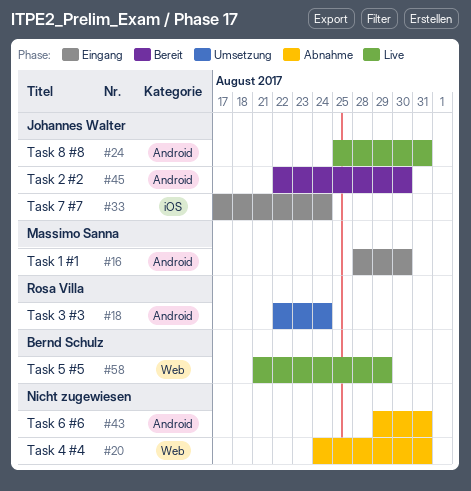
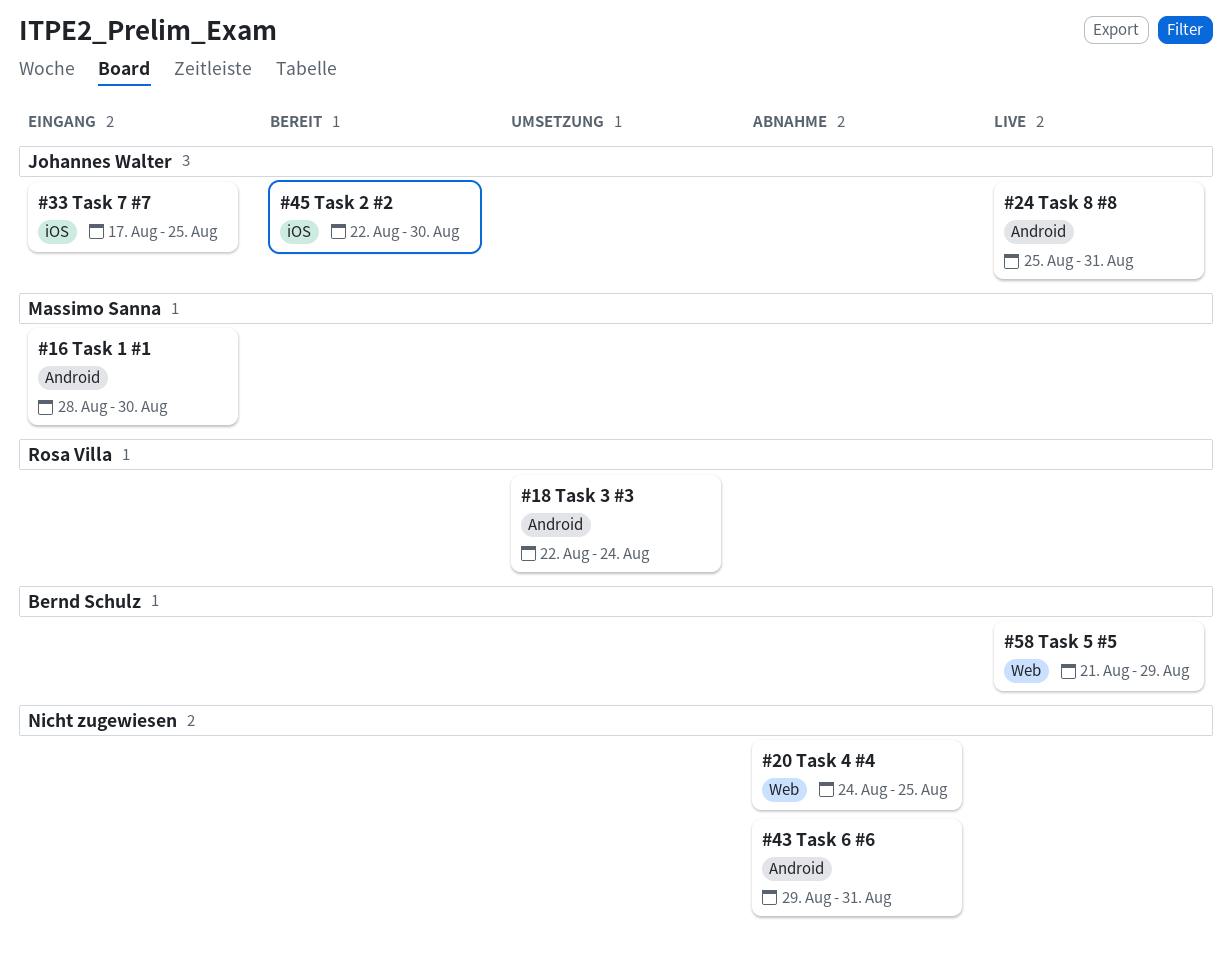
#20, due: Aug 31 -> Aug 25
#33, due: Aug 24 -> Aug 25
#45, label: Android -> iOS

